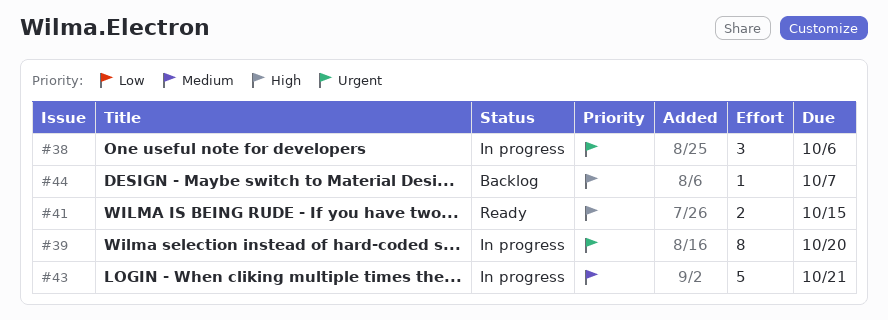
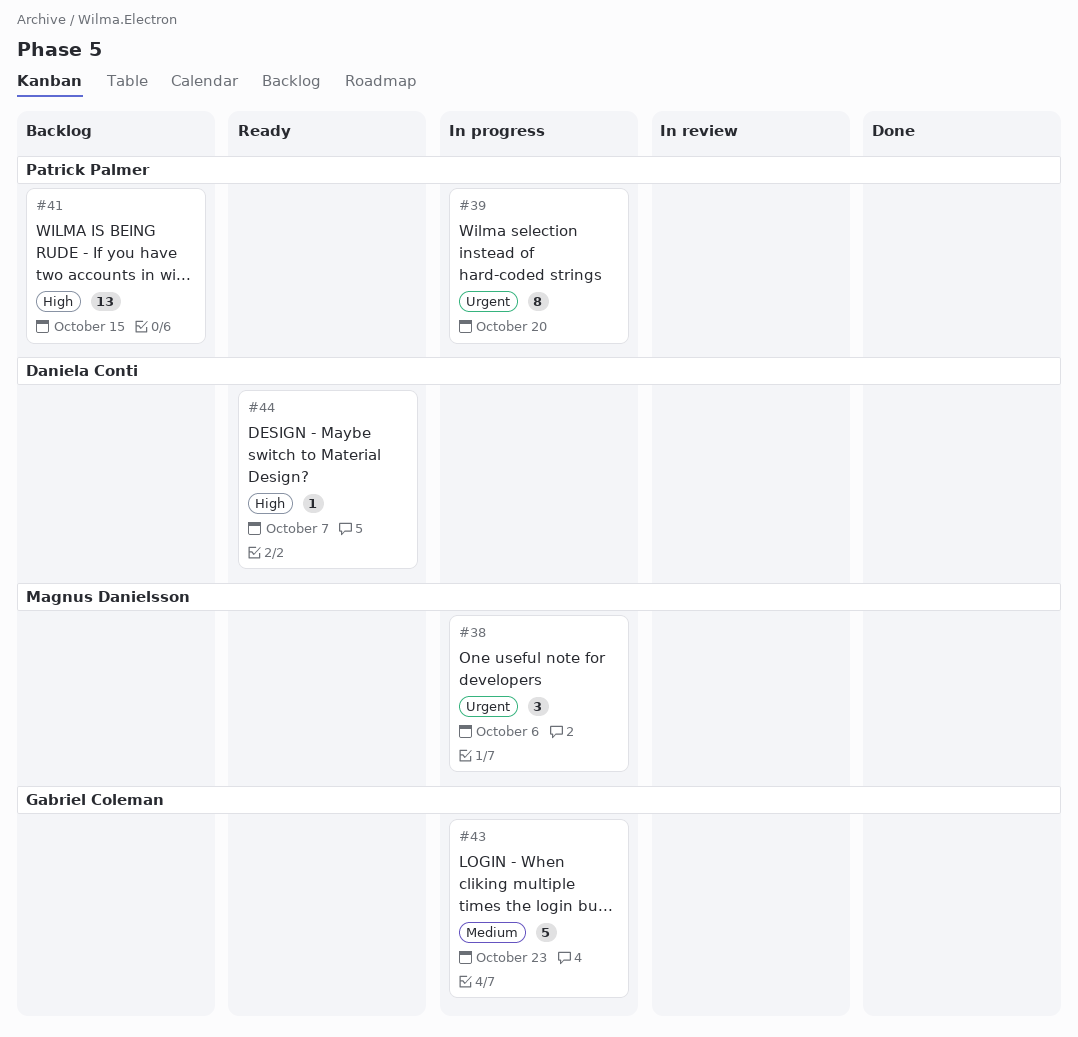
#41, status: Ready -> Backlog
#41, estimate: 2 -> 13
#43, due: Oct 21 -> Oct 23
#44, status: Backlog -> Ready

